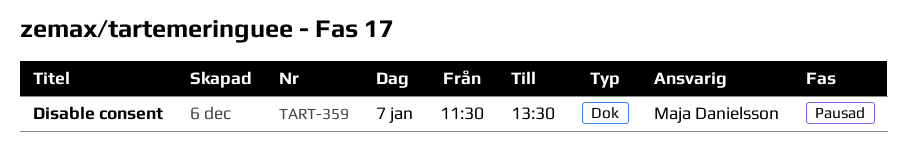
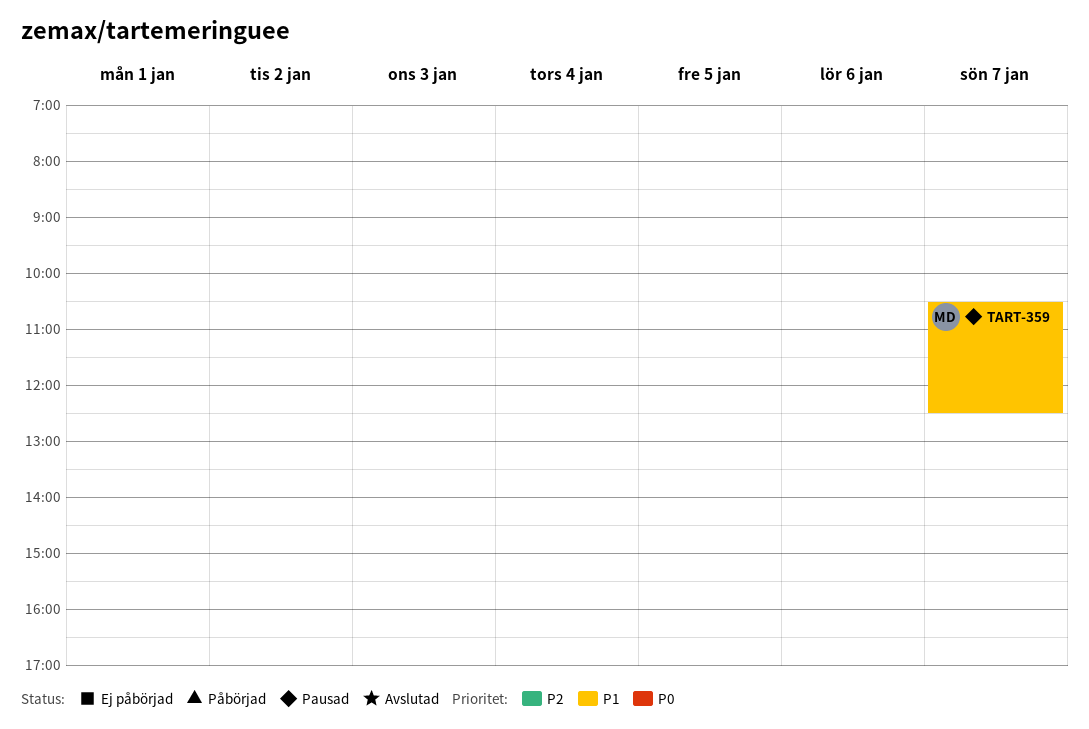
TART-359, begins: 11:30 -> 10:30
TART-359, ends: 13:30 -> 12:30

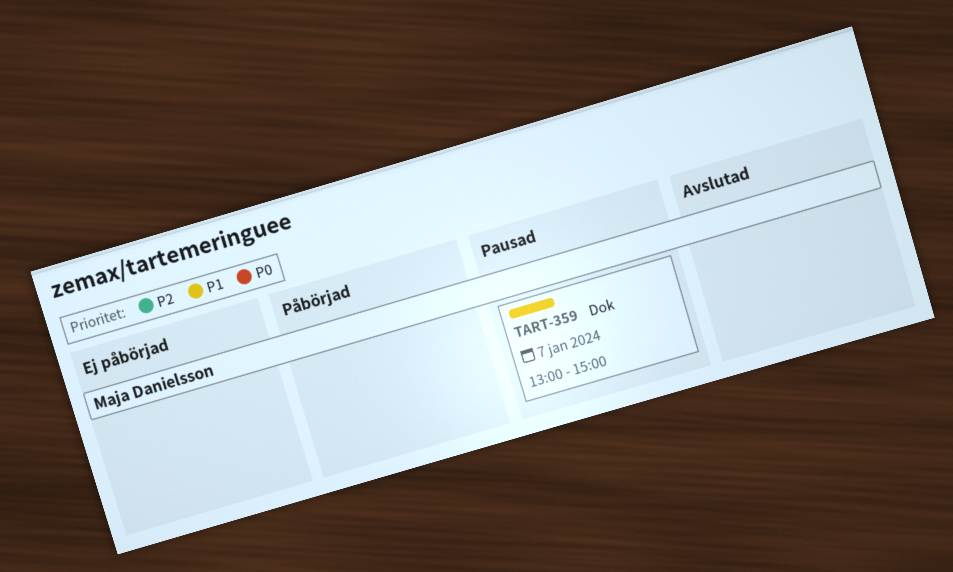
TART-359, begins: 10:30 -> 13:00
TART-359, ends: 12:30 -> 15:00

